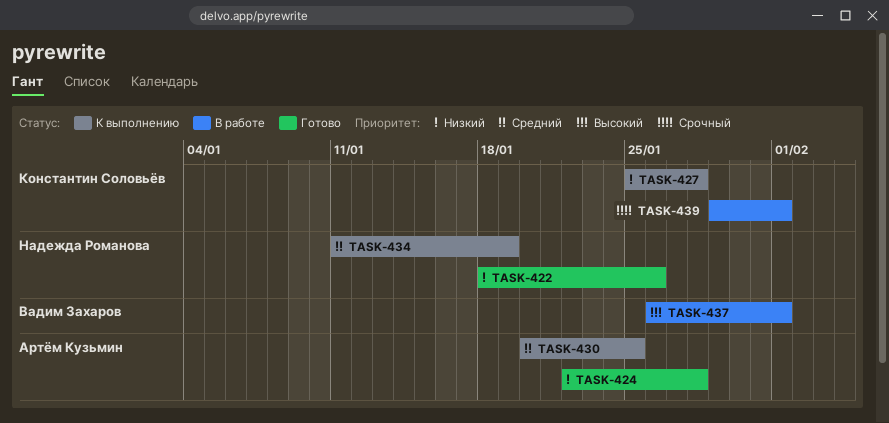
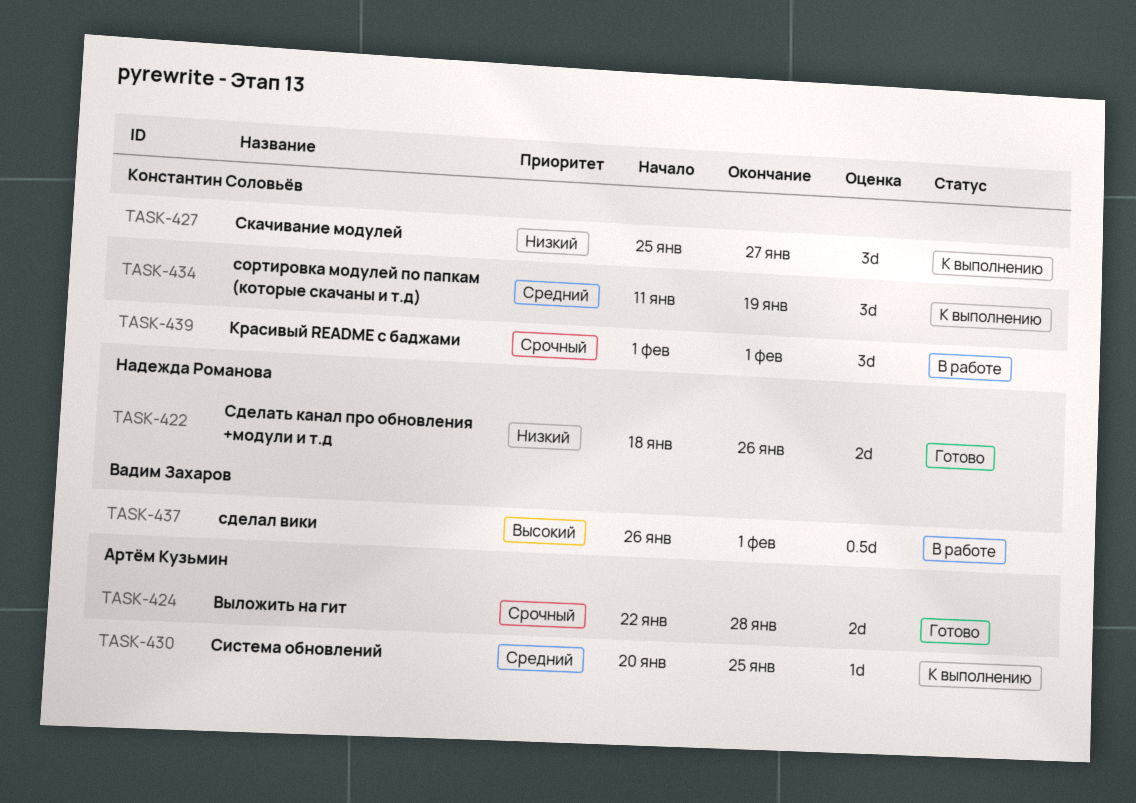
TASK-424, priority: Низкий -> Срочный
TASK-427, due: Jan 28 -> Jan 27
TASK-434, owner: Надежда Романова -> Константин Соловьёв
TASK-439, start: Jan 29 -> Feb 1

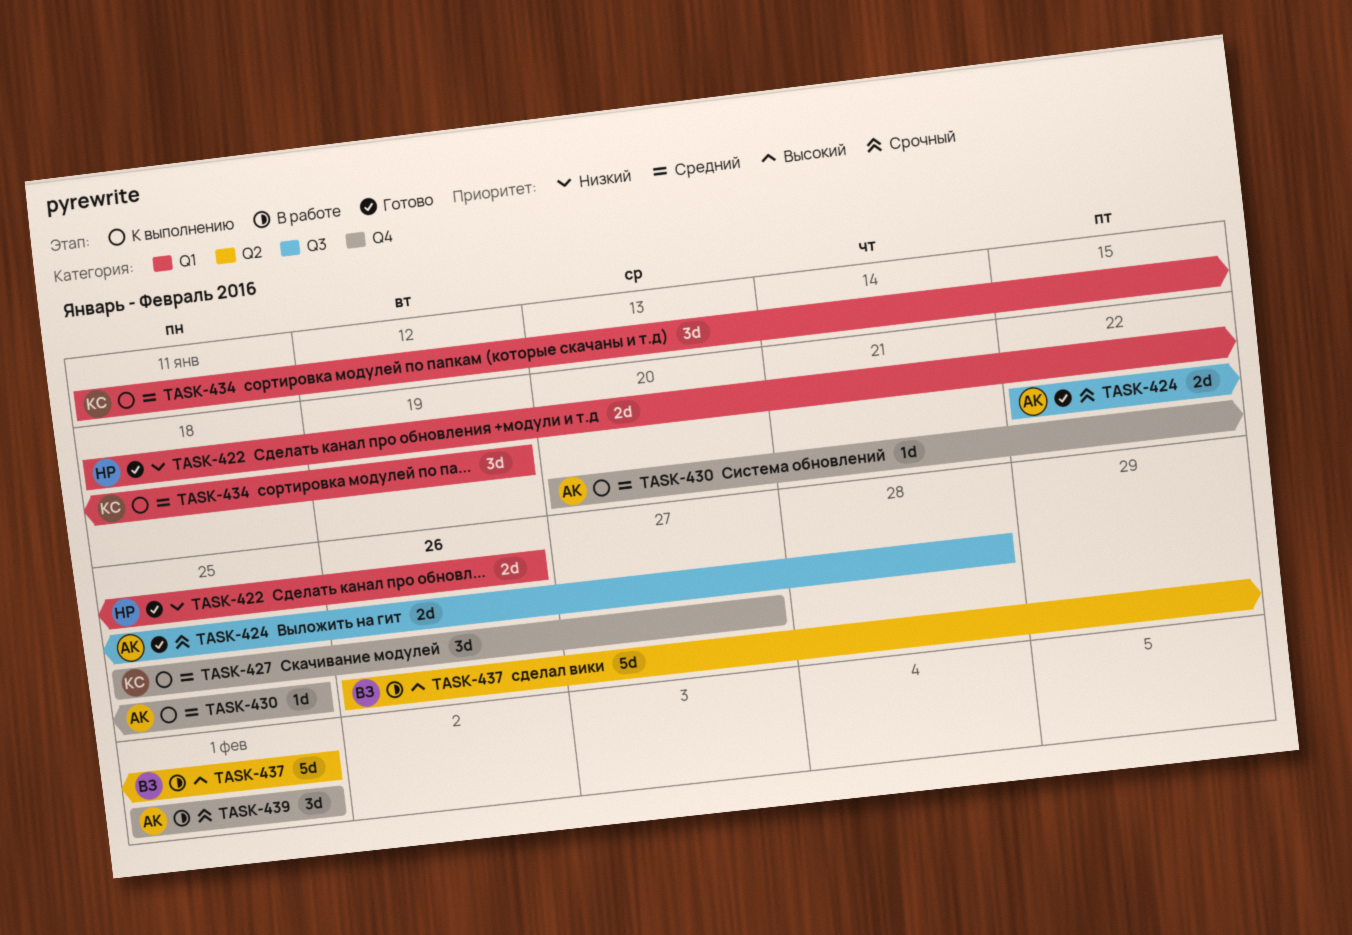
TASK-427, priority: Низкий -> Средний
TASK-437, estimate: 0.5d -> 5d
TASK-439, owner: Константин Соловьёв -> Артём Кузьмин

